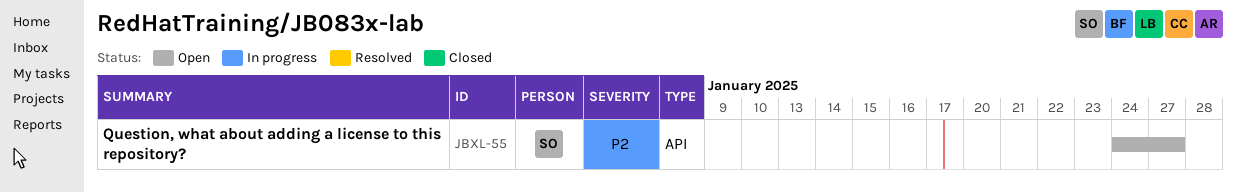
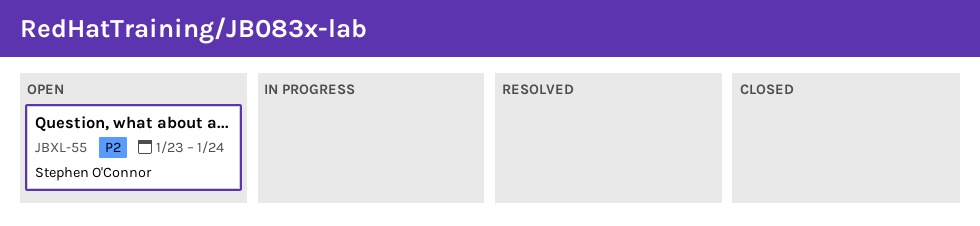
JBXL-55, start: Jan 24 -> Jan 23
JBXL-55, due: Jan 27 -> Jan 24

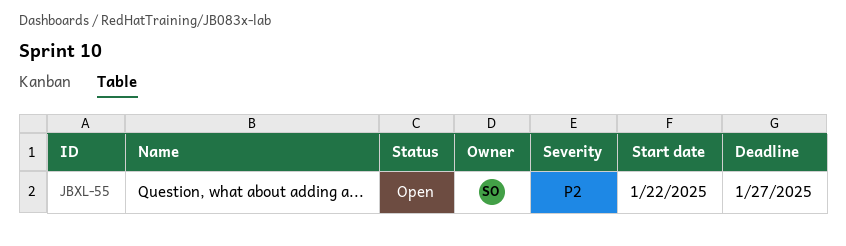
JBXL-55, start: Jan 23 -> Jan 22
JBXL-55, due: Jan 24 -> Jan 27

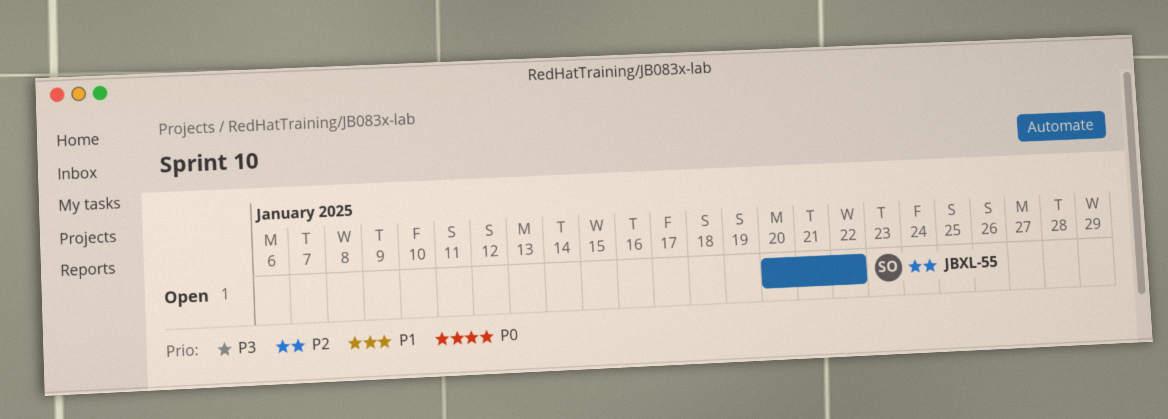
JBXL-55, start: Jan 22 -> Jan 20
JBXL-55, due: Jan 27 -> Jan 22

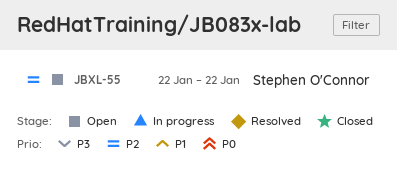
JBXL-55, start: Jan 20 -> Jan 22

